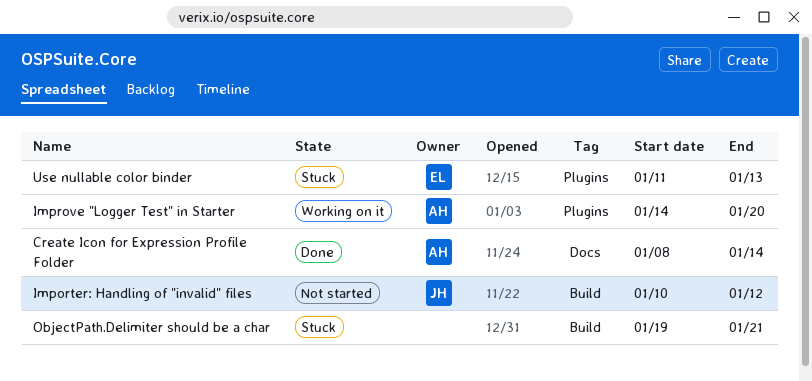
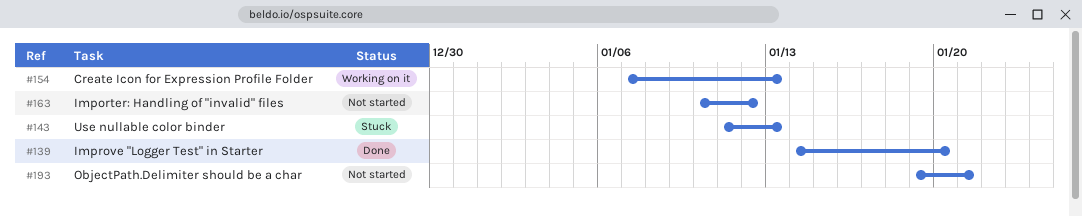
Create Icon for Expression Profile Folder, status: Done -> Working on it
Create Icon for Expression Profile Folder, start: Jan 8 -> Jan 7
Create Icon for Expression Profile Folder, due: Jan 14 -> Jan 13
Improve "Logger Test" in Starter, status: Working on it -> Done
ObjectPath.Delimiter should be a char, status: Stuck -> Not started

